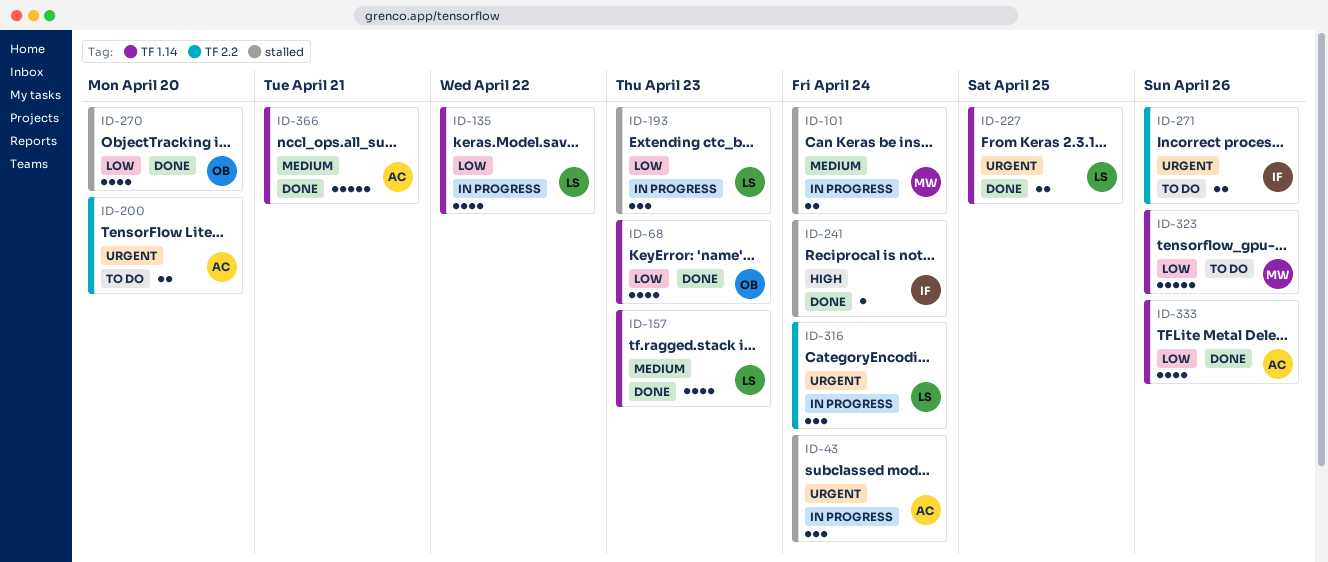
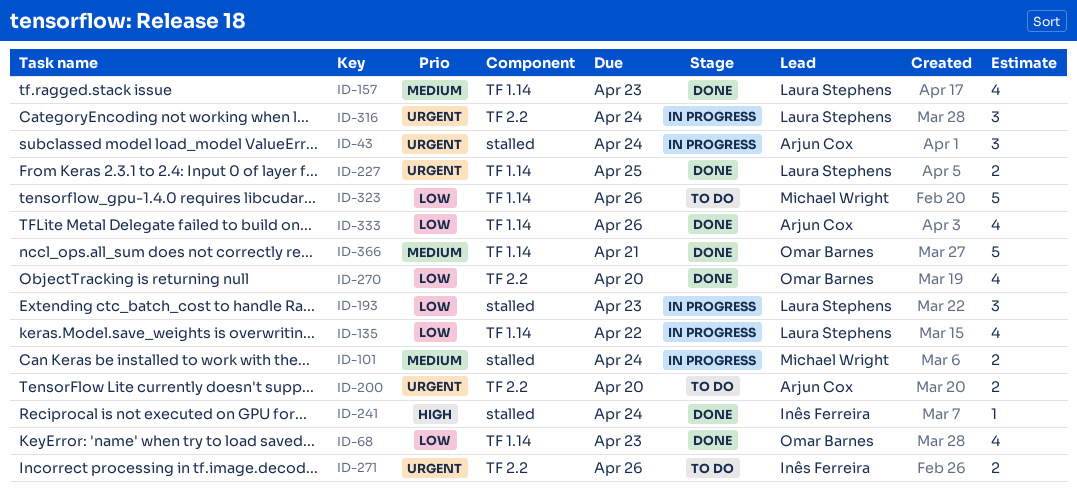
ID-270, label: stalled -> TF 2.2
ID-366, owner: Arjun Cox -> Omar Barnes

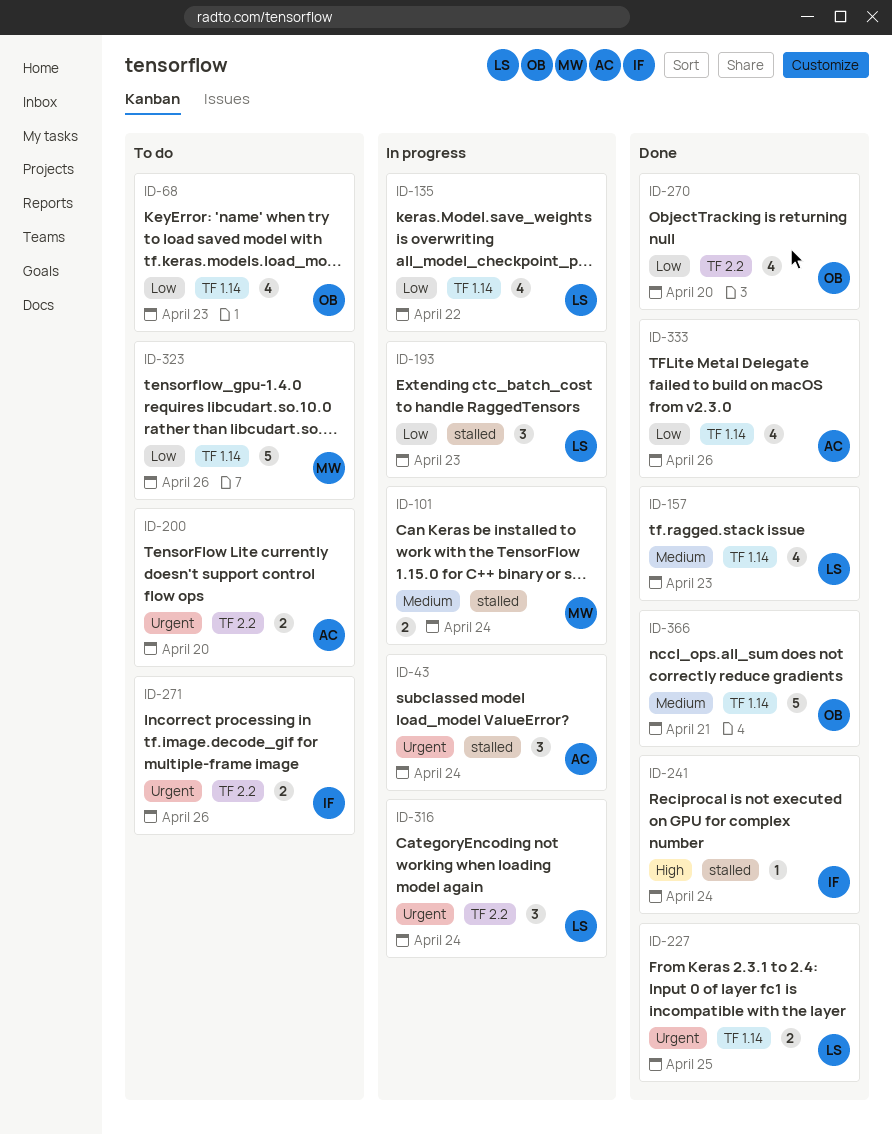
ID-68, status: Done -> To do

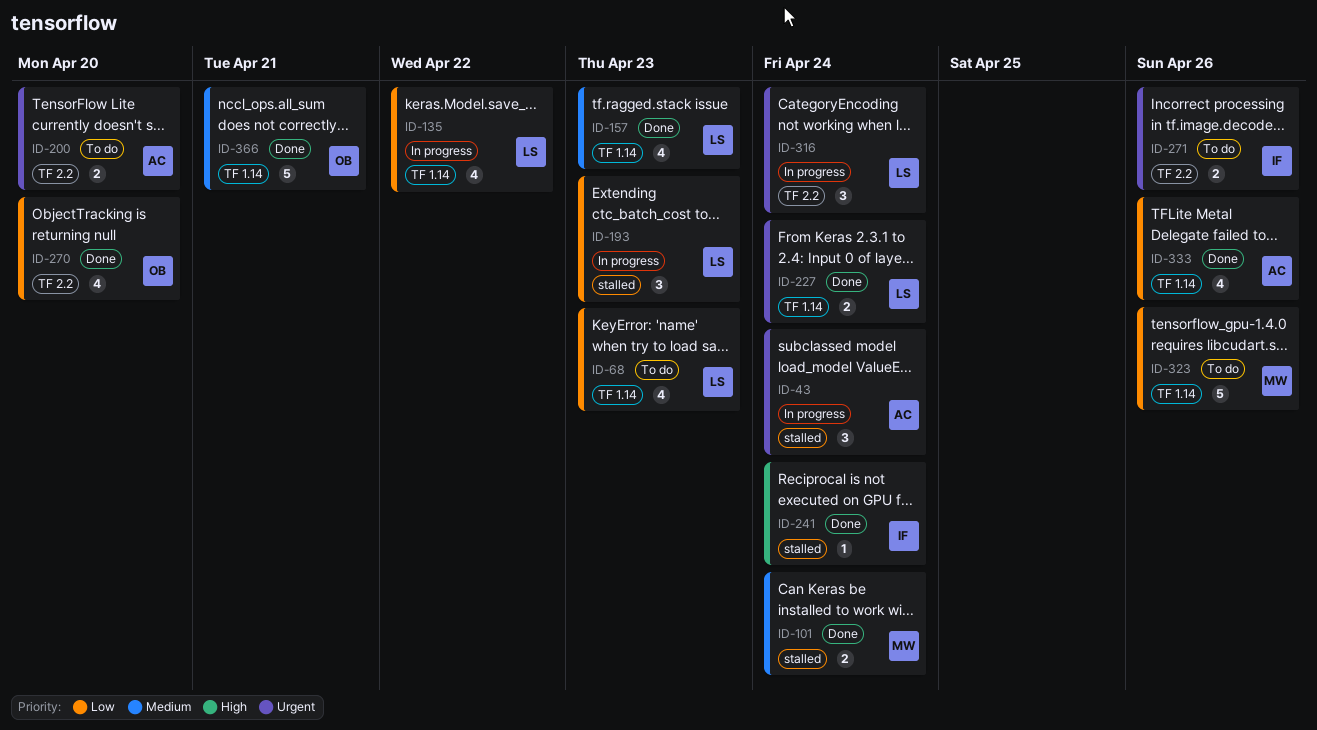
ID-68, owner: OB -> LS
ID-101, status: In progress -> Done
ID-227, due: Apr 25 -> Apr 24

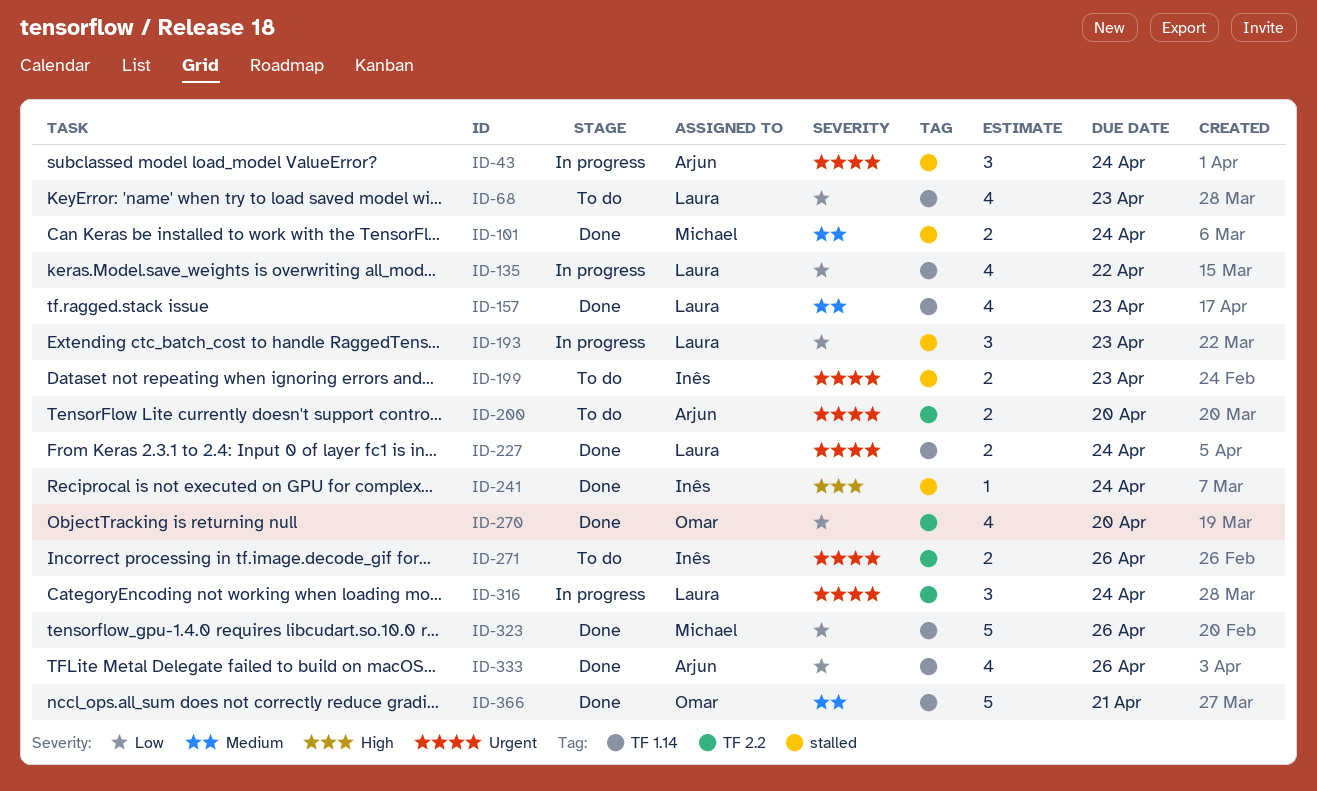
ID-199: none -> present
ID-323, status: To do -> Done

